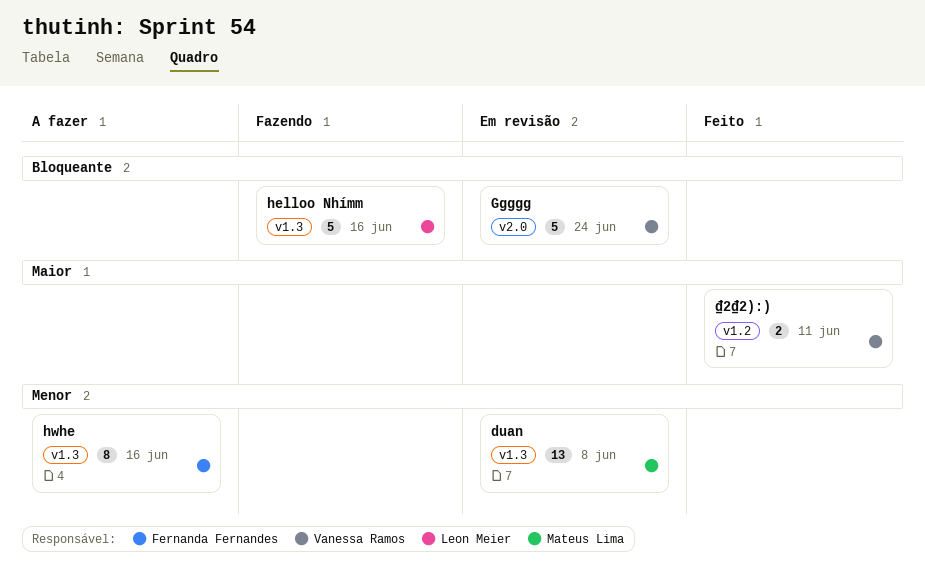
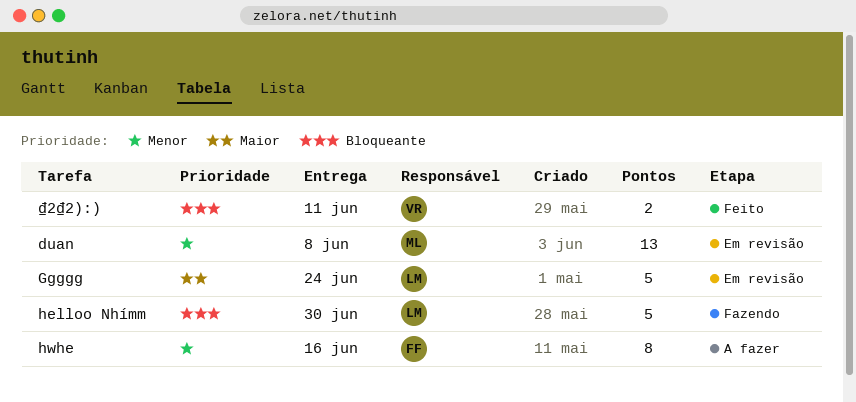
Ggggg, owner: Vanessa Ramos -> Leon Meier
Ggggg, priority: Bloqueante -> Maior
helloo Nhímm, due: Jun 16 -> Jun 30
₫2₫2):), priority: Maior -> Bloqueante

